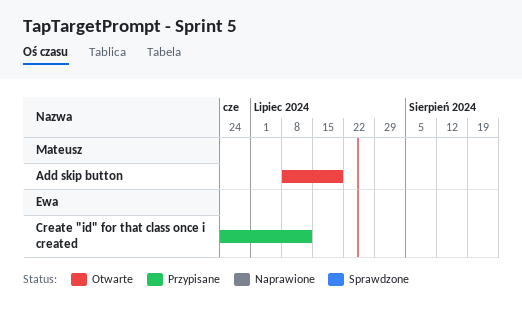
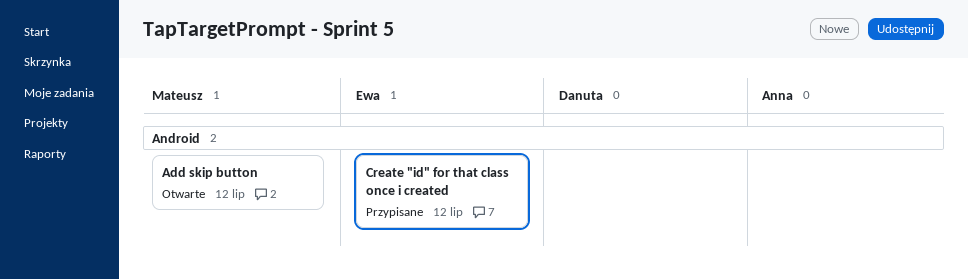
Add skip button, due: Jul 19 -> Jul 12

